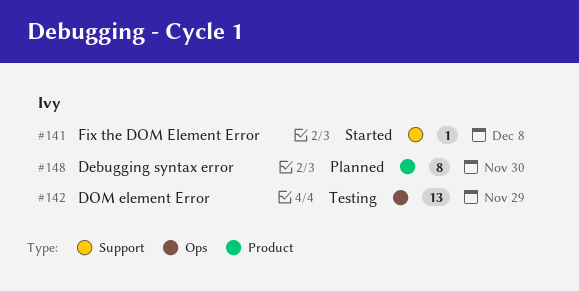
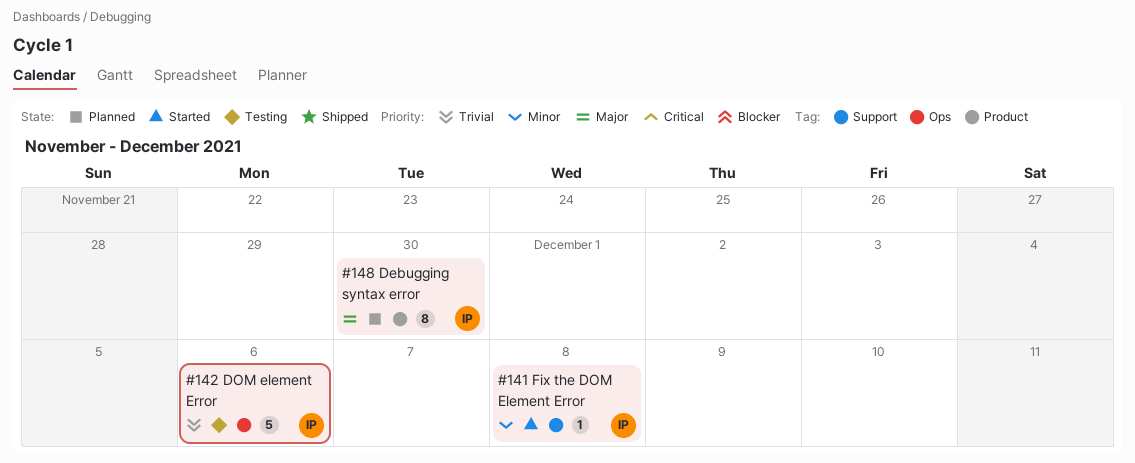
#142, estimate: 13 -> 5
#142, due: Nov 29 -> Dec 6

